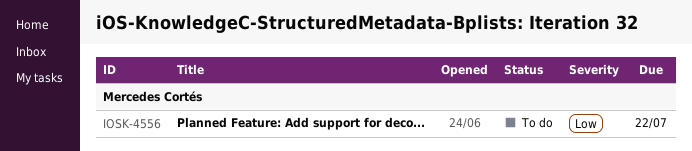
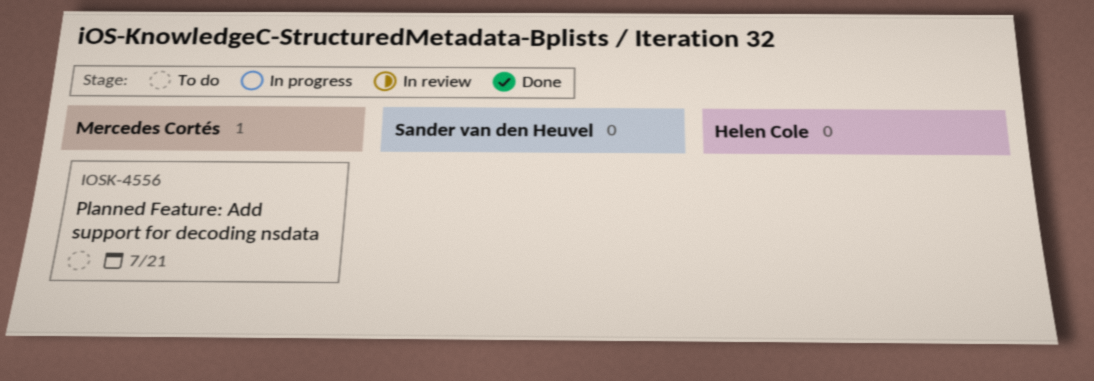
IOSK-4556, due: Jul 22 -> Jul 21

